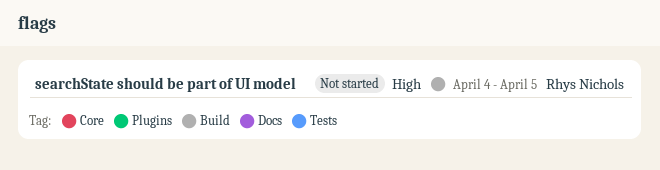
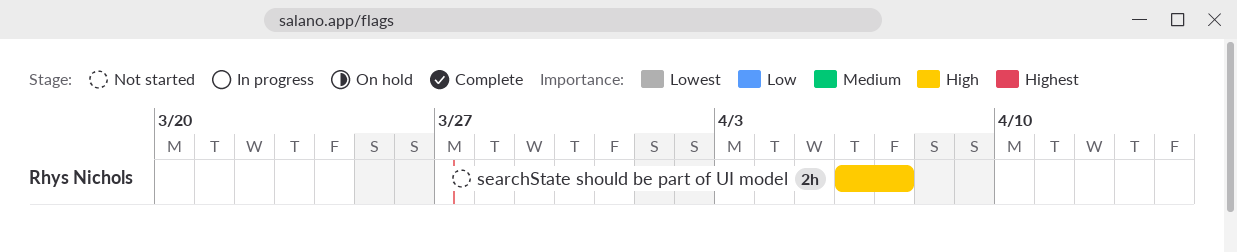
searchState should be part of UI model, start: Apr 4 -> Apr 6
searchState should be part of UI model, due: Apr 5 -> Apr 7

